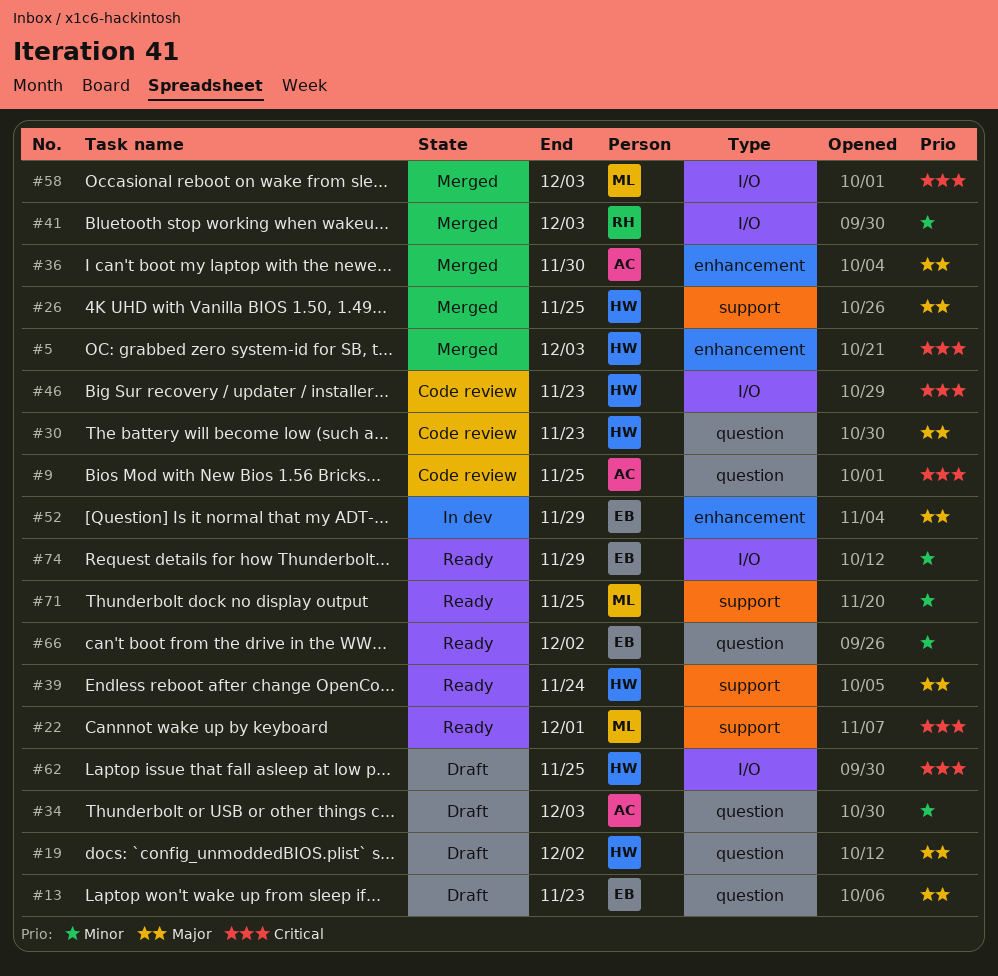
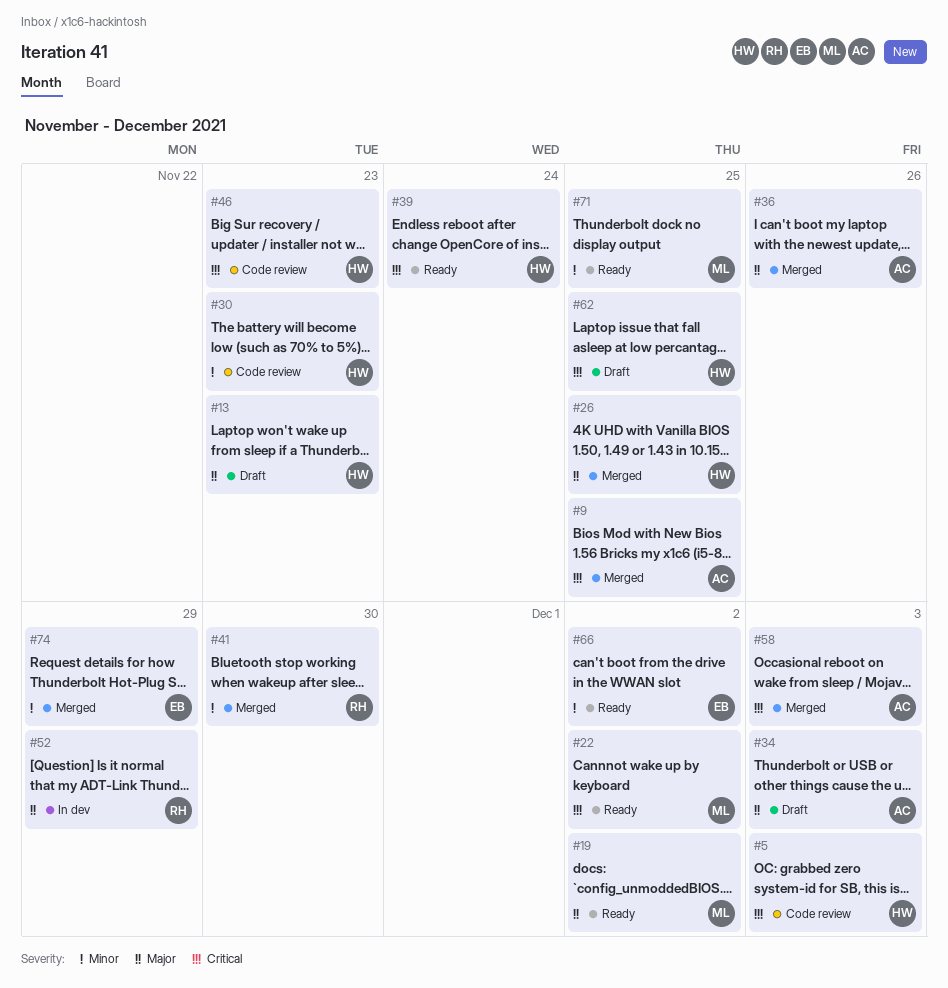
#5, status: Merged -> Code review
#9, status: Code review -> Merged
#13, owner: EB -> HW
#19, status: Draft -> Ready
#19, owner: HW -> ML
#22, due: Dec 1 -> Dec 2
#30, priority: Major -> Minor
#34, priority: Minor -> Major
#36, due: Nov 30 -> Nov 26
#39, priority: Major -> Critical
#41, due: Dec 3 -> Nov 30
#52, owner: EB -> RH
#58, owner: ML -> AC
#74, status: Ready -> Merged

